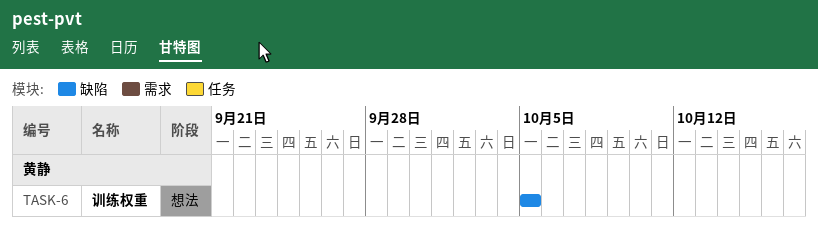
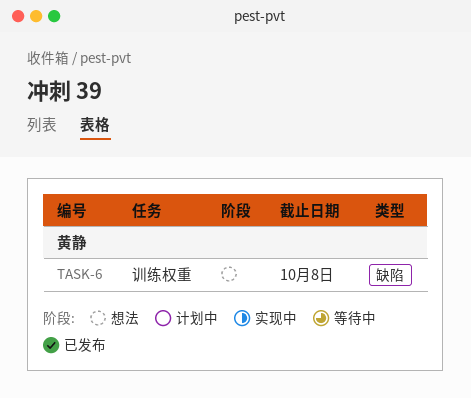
TASK-6, due: Oct 5 -> Oct 8

